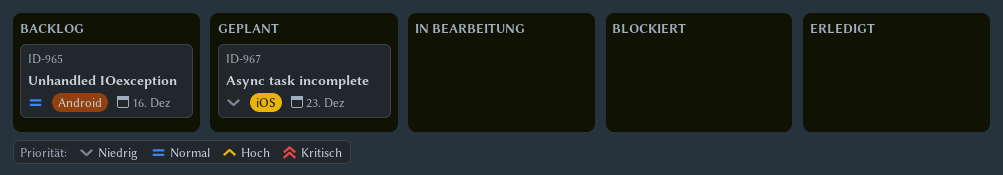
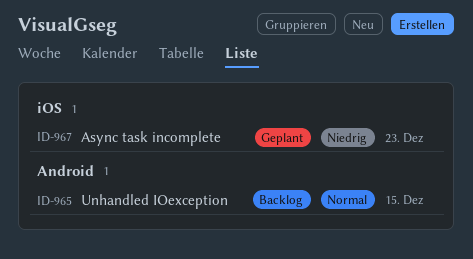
ID-965, due: Dec 16 -> Dec 15

